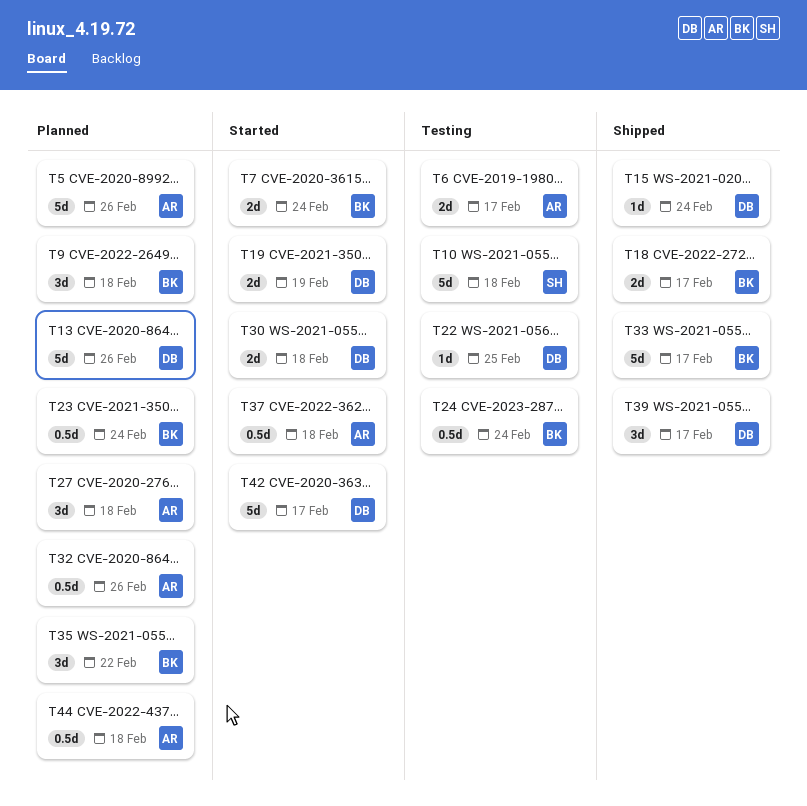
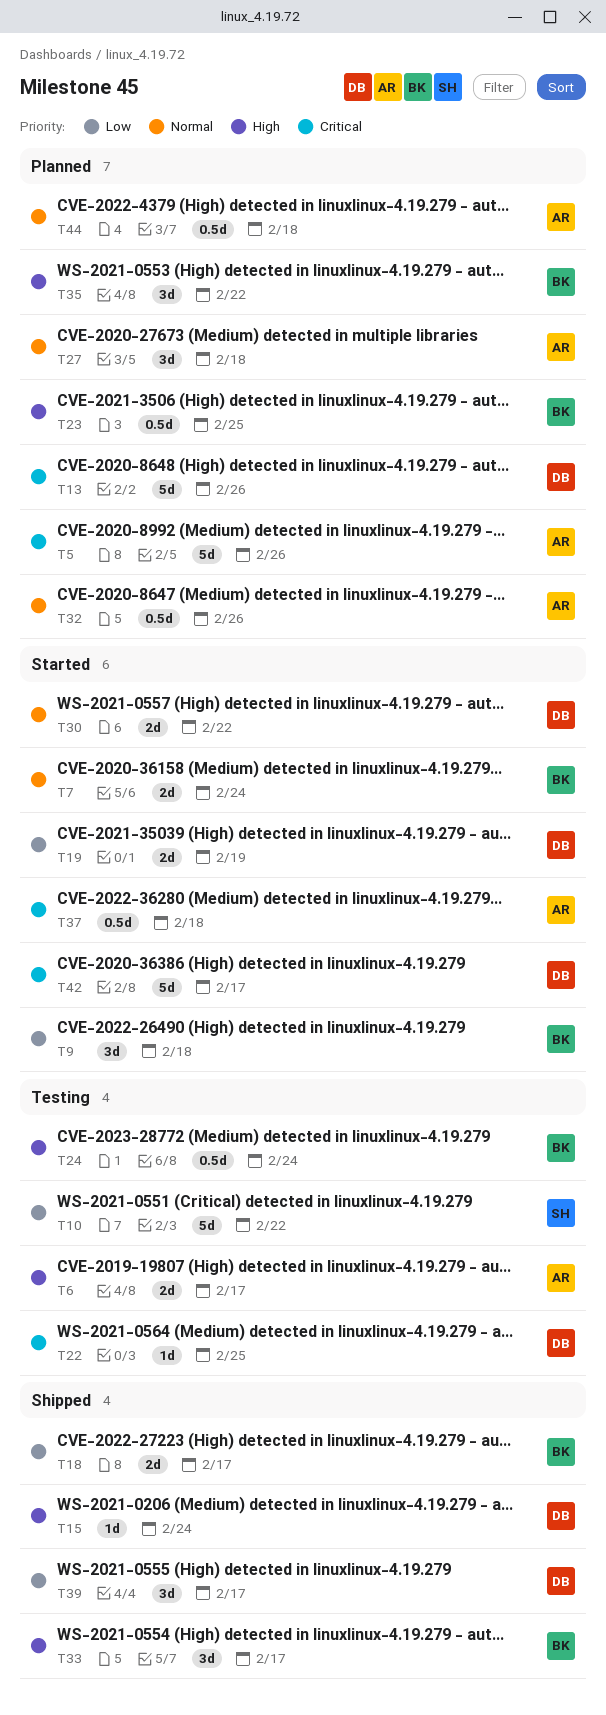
T9, status: Planned -> Started
T10, due: Feb 18 -> Feb 22
T23, due: Feb 24 -> Feb 25
T30, due: Feb 18 -> Feb 22
T33, estimate: 5d -> 3d

